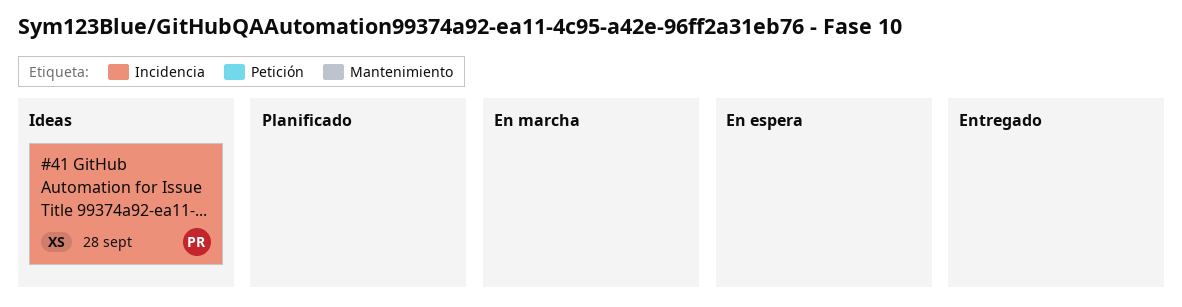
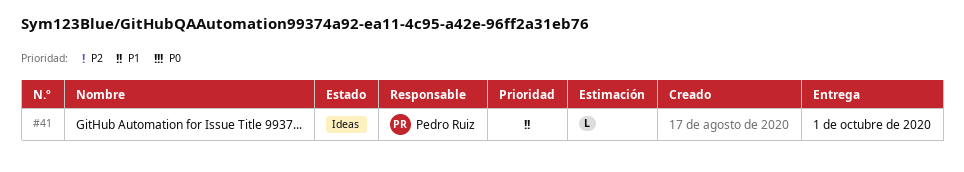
#41, estimate: XS -> L
#41, due: Sep 28 -> Oct 1

